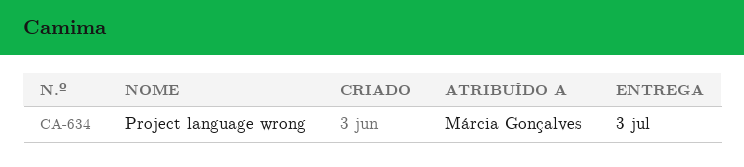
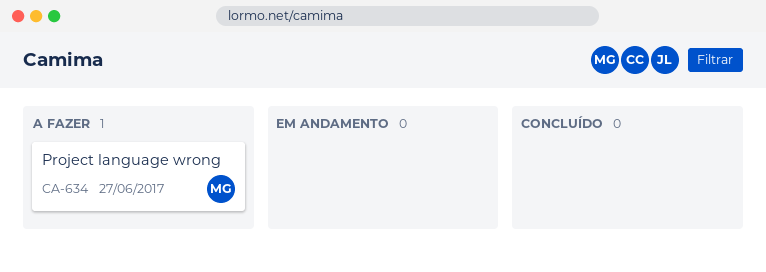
CA-634, due: Jul 3 -> Jun 27

